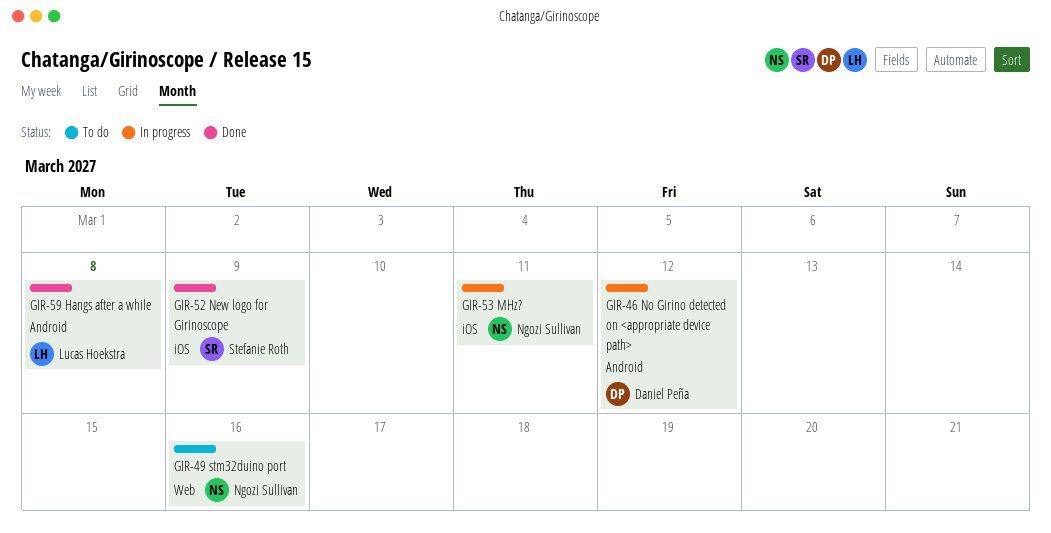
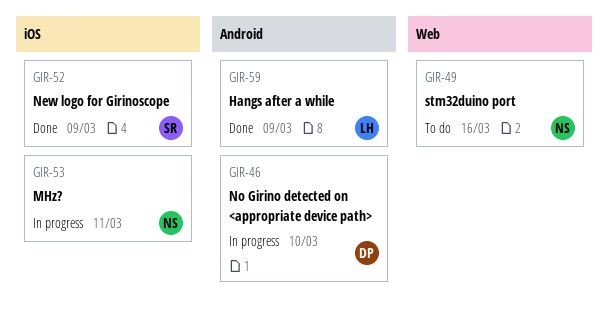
GIR-46, due: Mar 12 -> Mar 10
GIR-59, due: Mar 8 -> Mar 9

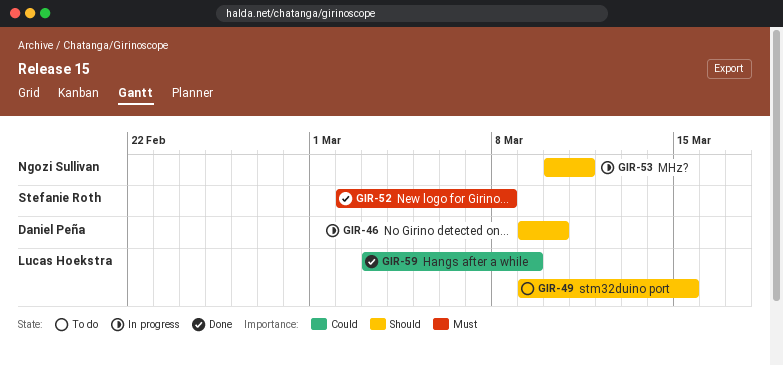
GIR-49, owner: Ngozi Sullivan -> Lucas Hoekstra
GIR-49, due: Mar 16 -> Mar 15
GIR-52, due: Mar 9 -> Mar 8

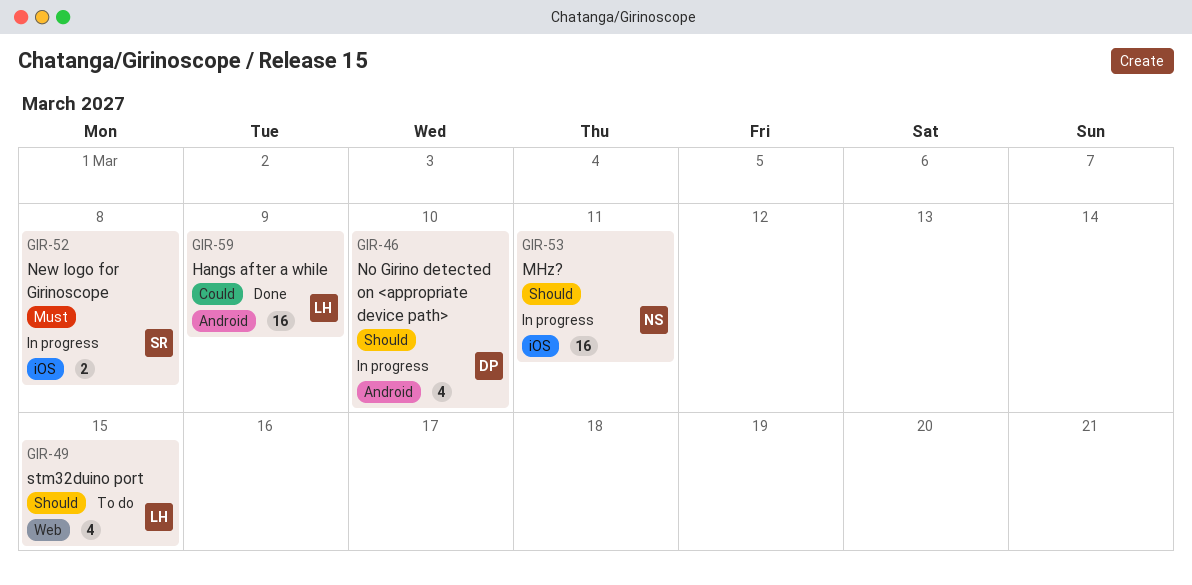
GIR-52, status: Done -> In progress

